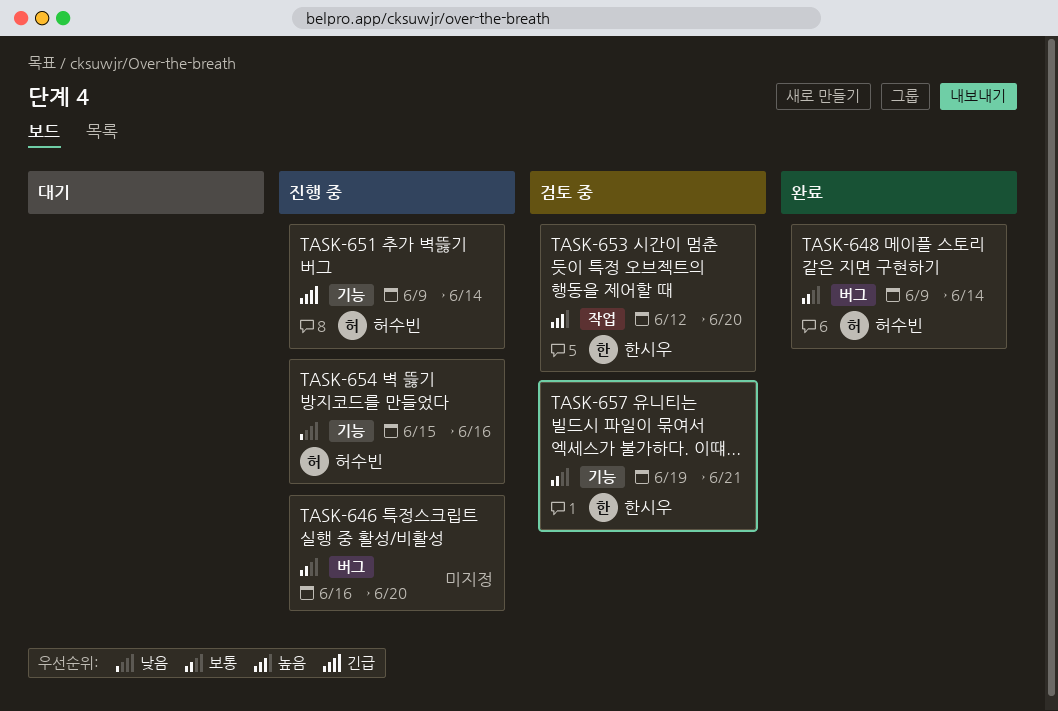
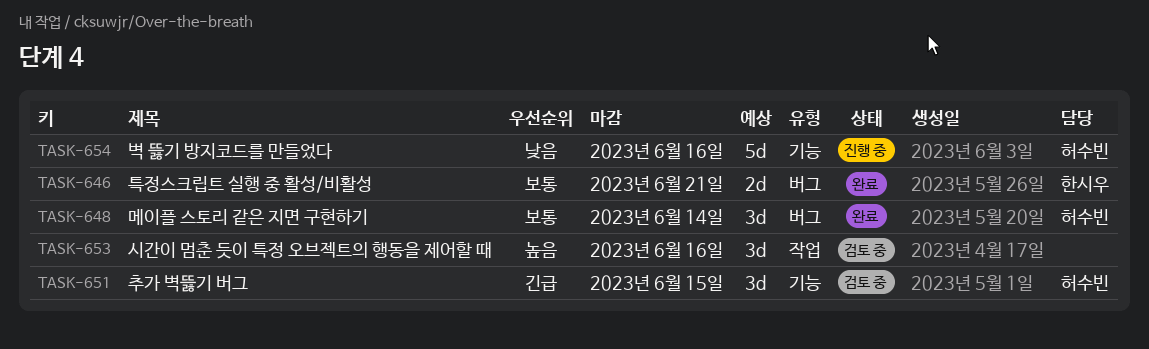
TASK-646, status: 진행 중 -> 완료
TASK-646, owner: none -> 한시우
TASK-646, due: Jun 20 -> Jun 21
TASK-651, status: 진행 중 -> 검토 중
TASK-651, due: Jun 14 -> Jun 15
TASK-653, owner: 한시우 -> none
TASK-653, due: Jun 20 -> Jun 16
TASK-657: present -> none

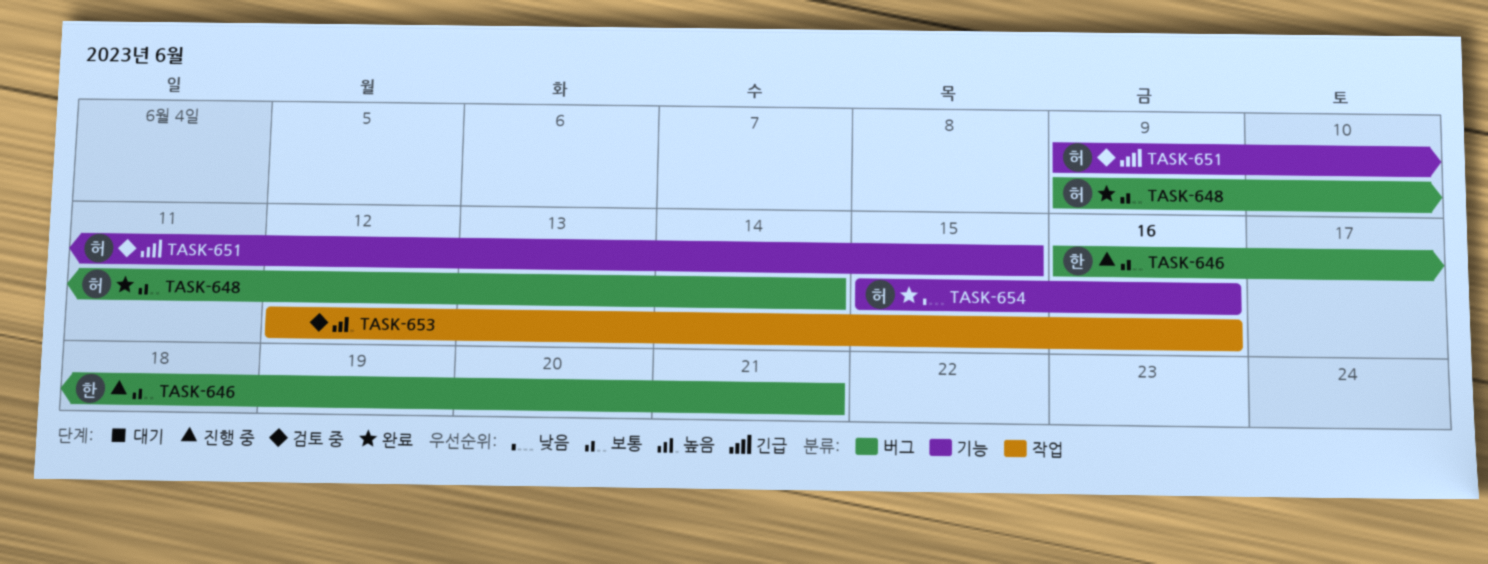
TASK-646, status: 완료 -> 진행 중
TASK-654, status: 진행 중 -> 완료

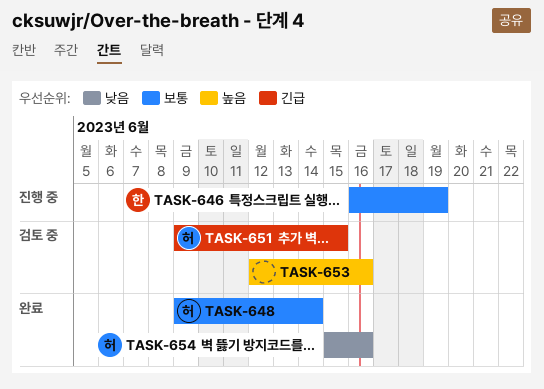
TASK-646, due: Jun 21 -> Jun 19

